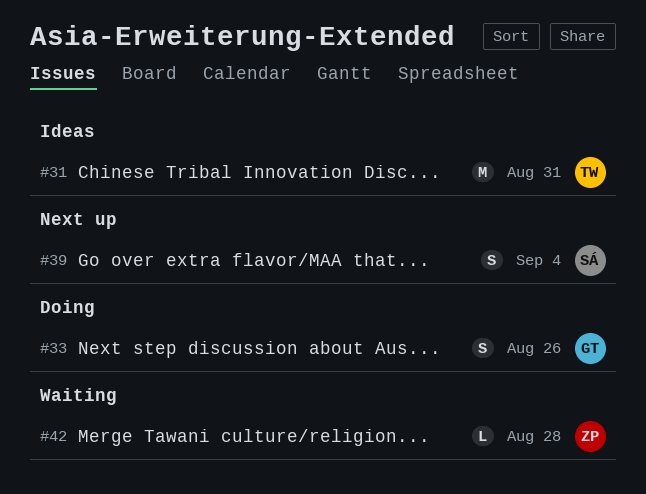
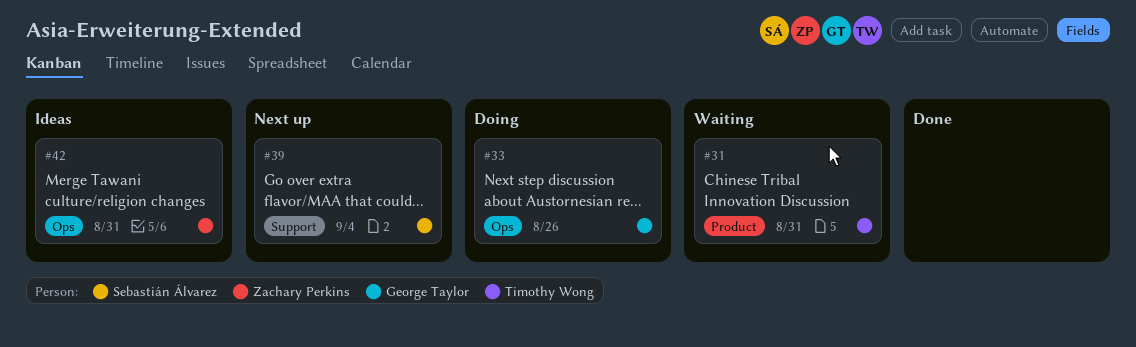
#31, status: Ideas -> Waiting
#42, status: Waiting -> Ideas
#42, due: Aug 28 -> Aug 31

